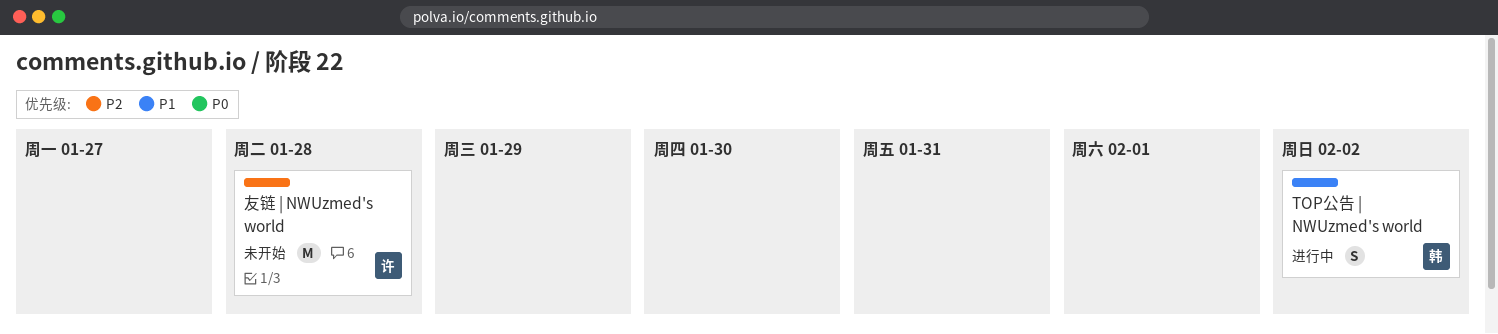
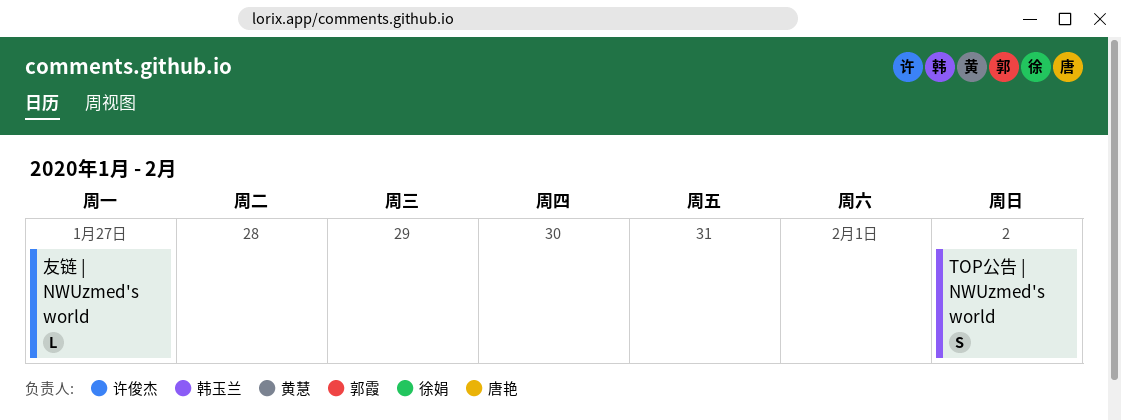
友链 | NWUzmed's world, estimate: M -> L
友链 | NWUzmed's world, due: Jan 28 -> Jan 27

